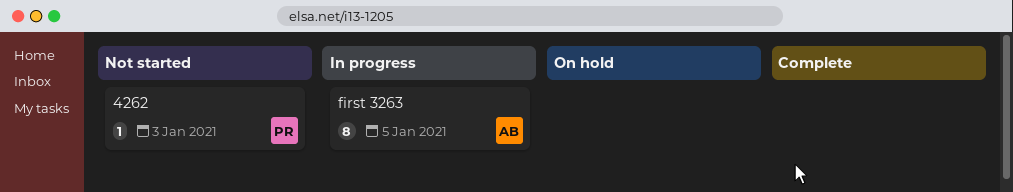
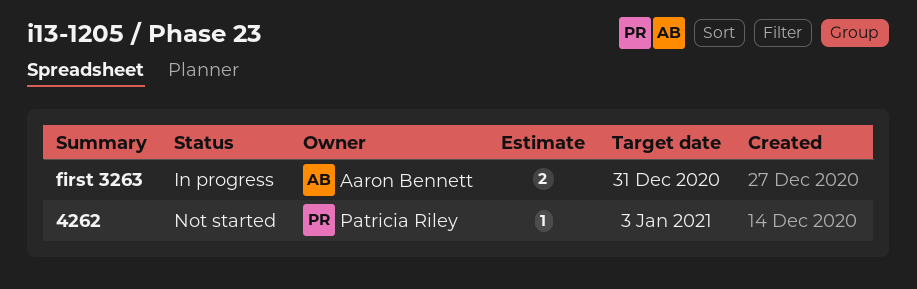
first 3263, estimate: 8 -> 2
first 3263, due: Jan 5 -> Dec 31

